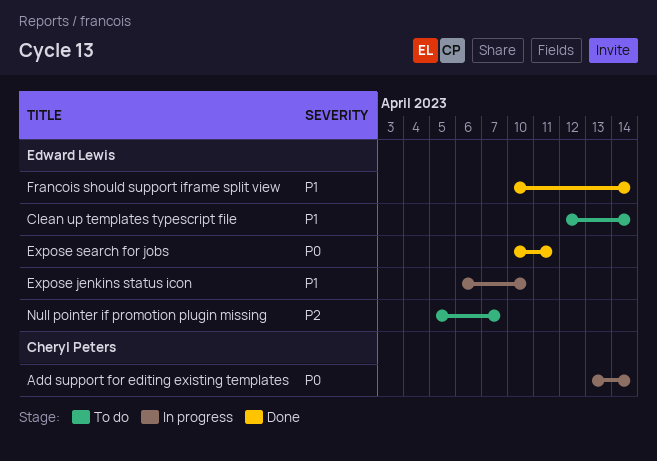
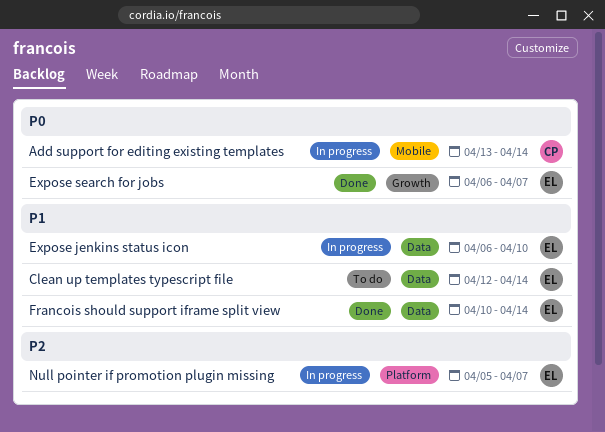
Expose search for jobs, start: Apr 10 -> Apr 6
Expose search for jobs, due: Apr 11 -> Apr 7
Null pointer if promotion plugin missing, status: To do -> In progress

